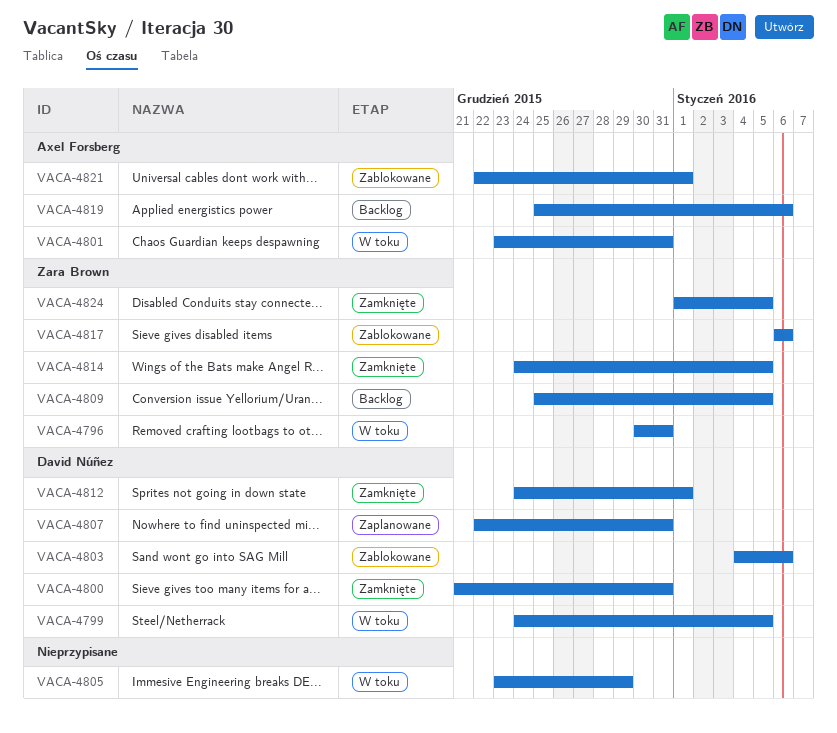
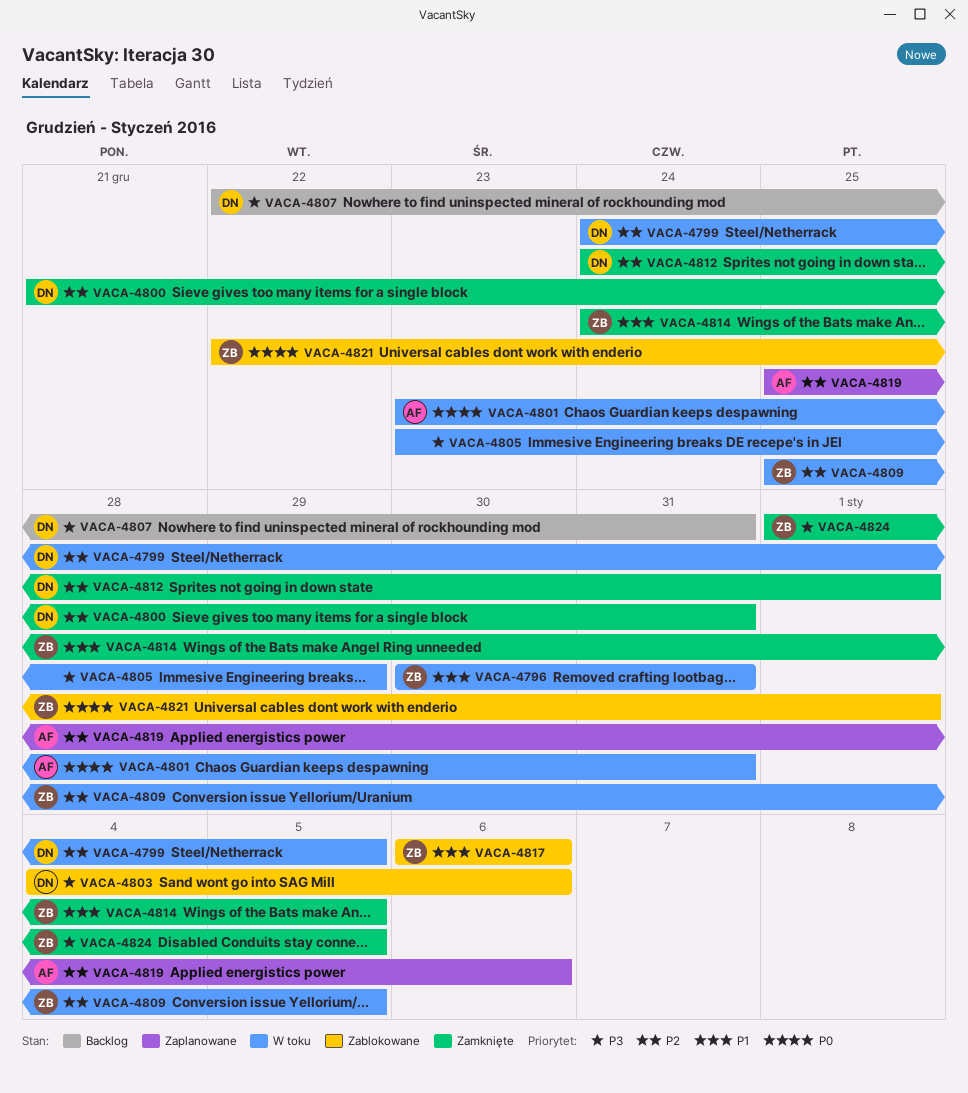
VACA-4807, status: Zaplanowane -> Backlog
VACA-4809, status: Backlog -> W toku
VACA-4819, status: Backlog -> Zaplanowane
VACA-4821, owner: Axel Forsberg -> Zara Brown

